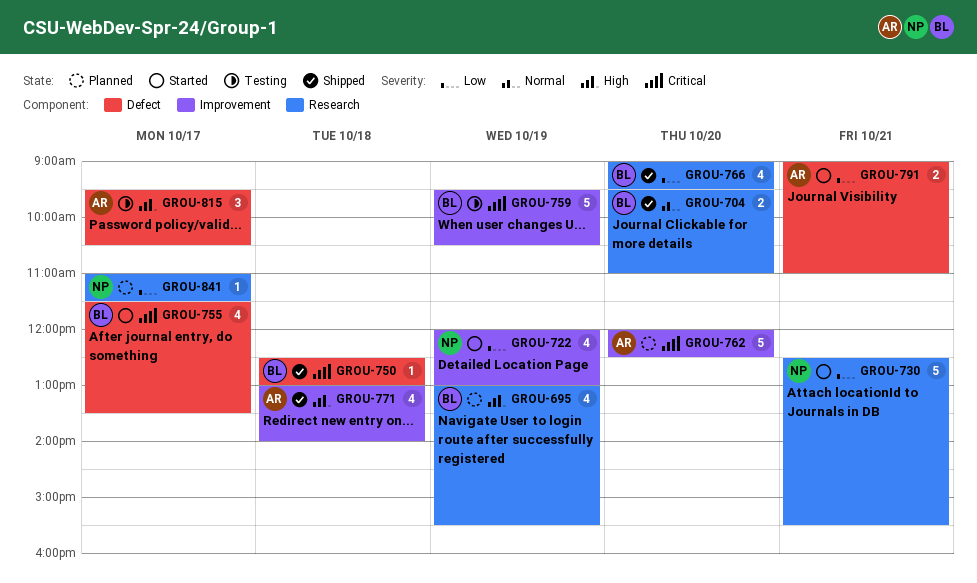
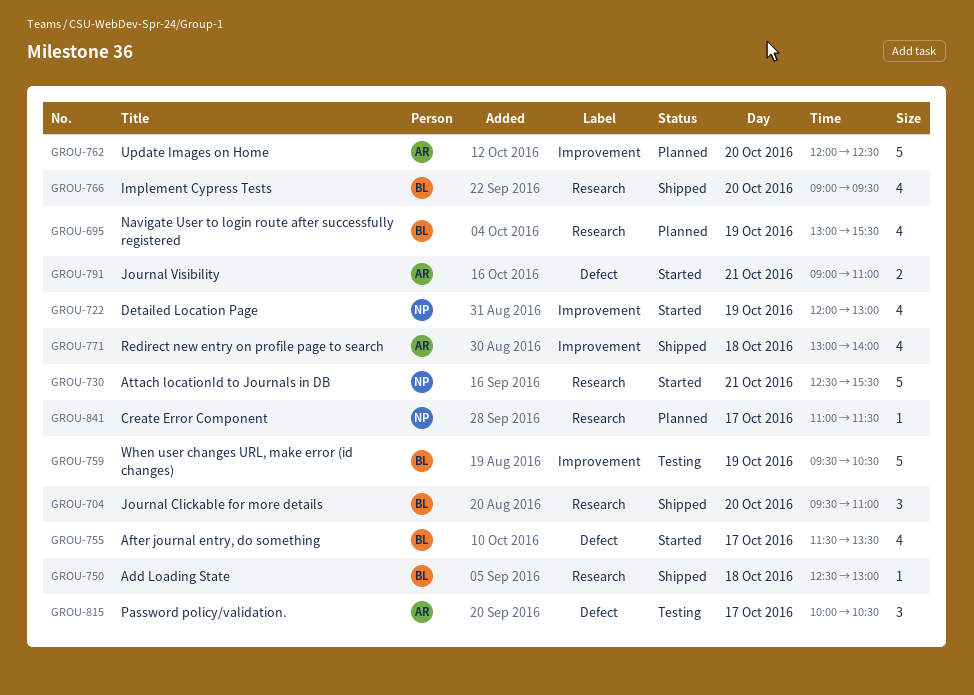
GROU-704, estimate: 2 -> 3
GROU-750, label: Defect -> Research
GROU-815, begins: 09:30 -> 10:00

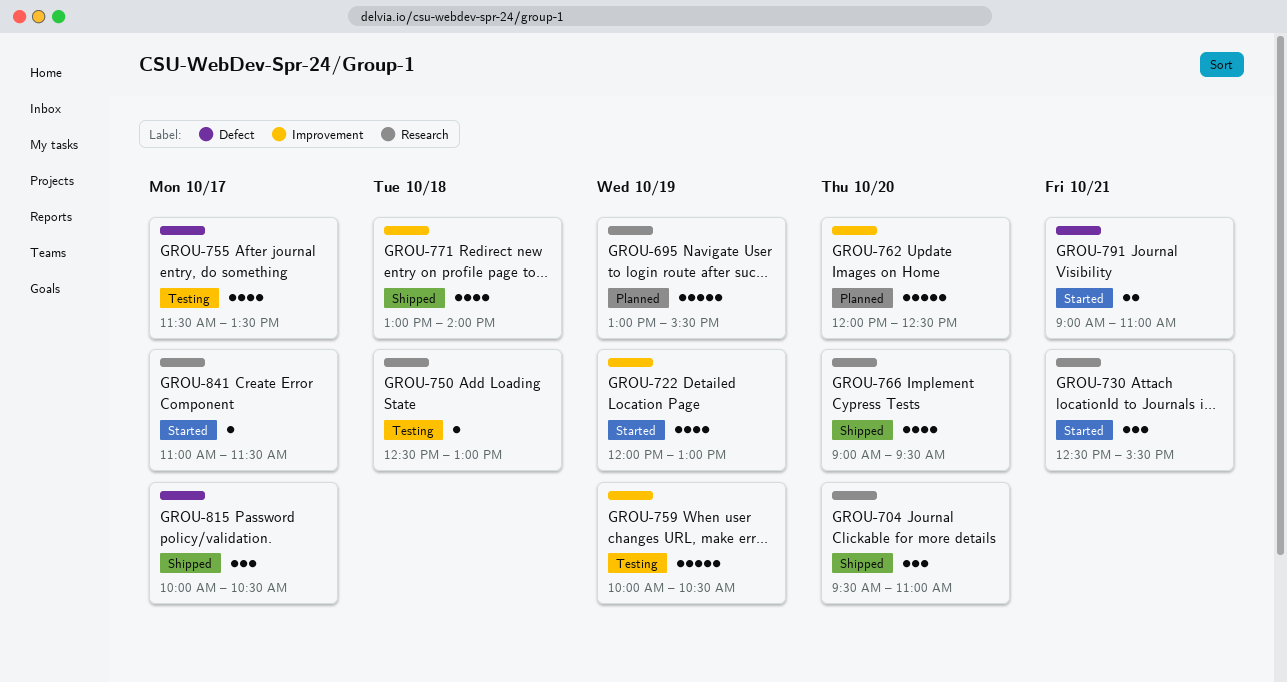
GROU-695, estimate: 4 -> 5
GROU-730, estimate: 5 -> 3
GROU-750, status: Shipped -> Testing
GROU-755, status: Started -> Testing
GROU-759, begins: 09:30 -> 10:00
GROU-815, status: Testing -> Shipped
GROU-841, status: Planned -> Started

